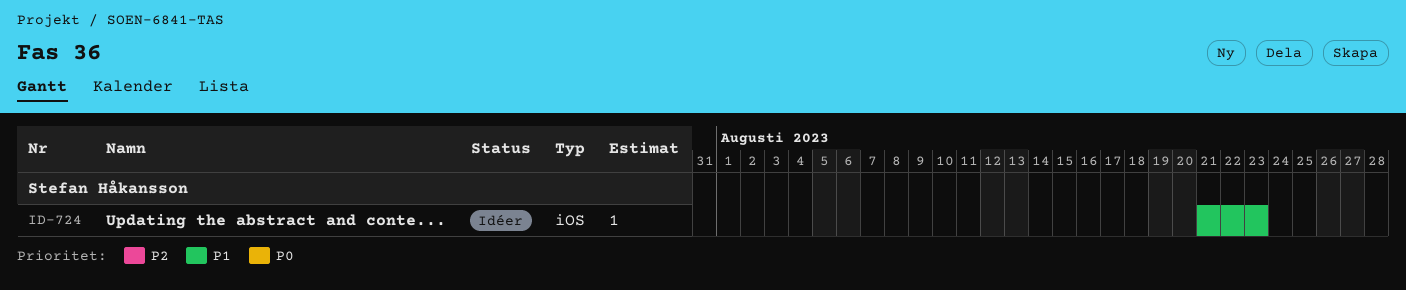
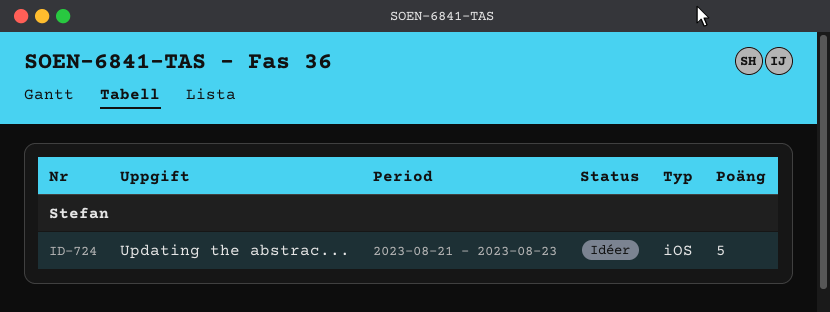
ID-724, estimate: 1 -> 5

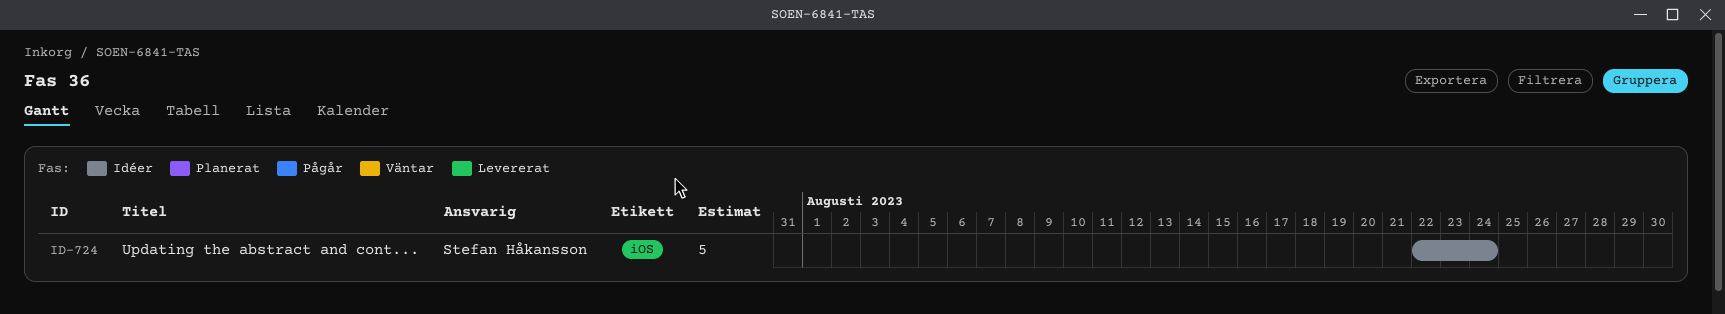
ID-724, start: Aug 21 -> Aug 22
ID-724, due: Aug 23 -> Aug 24

